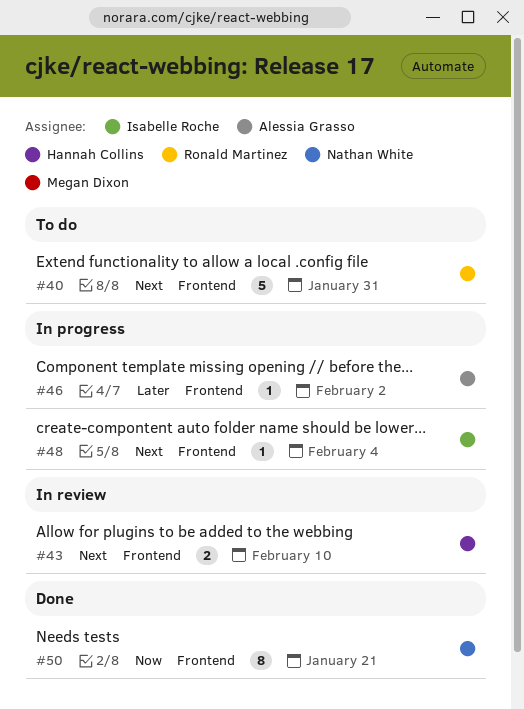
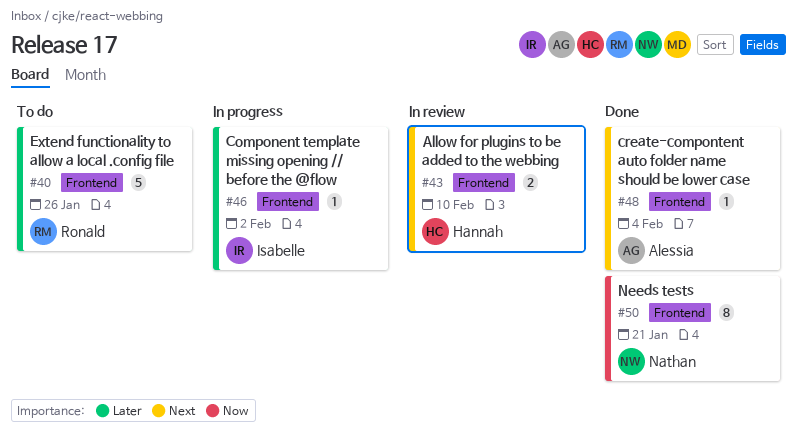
#40, priority: Next -> Later
#40, due: Jan 31 -> Jan 26
#46, owner: Alessia Grasso -> Isabelle Roche
#48, status: In progress -> Done
#48, owner: Isabelle Roche -> Alessia Grasso

